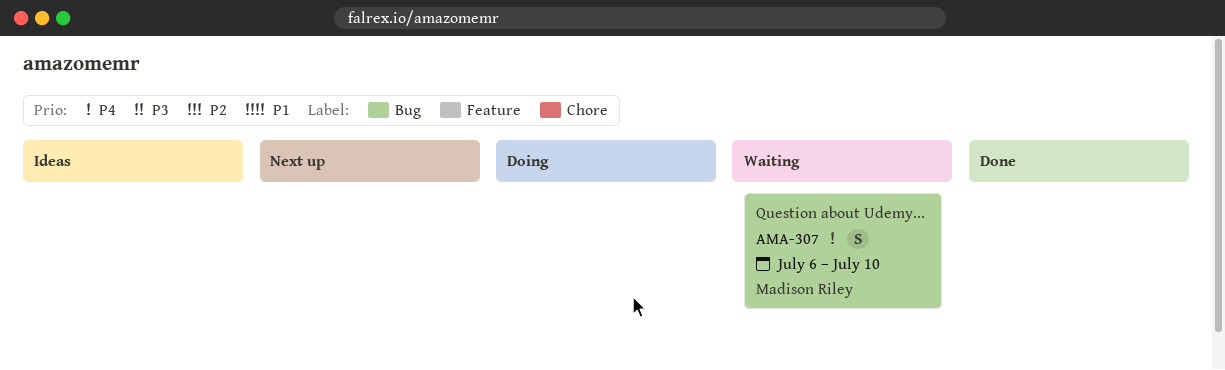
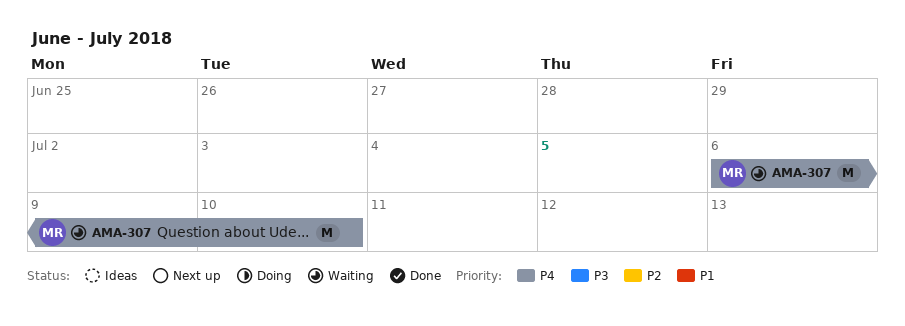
AMA-307, estimate: S -> M

